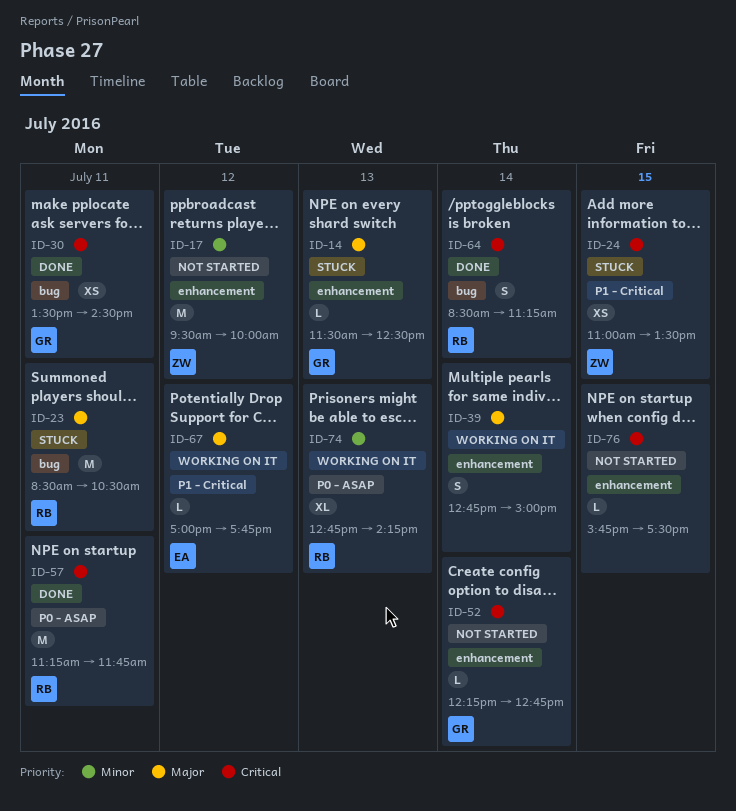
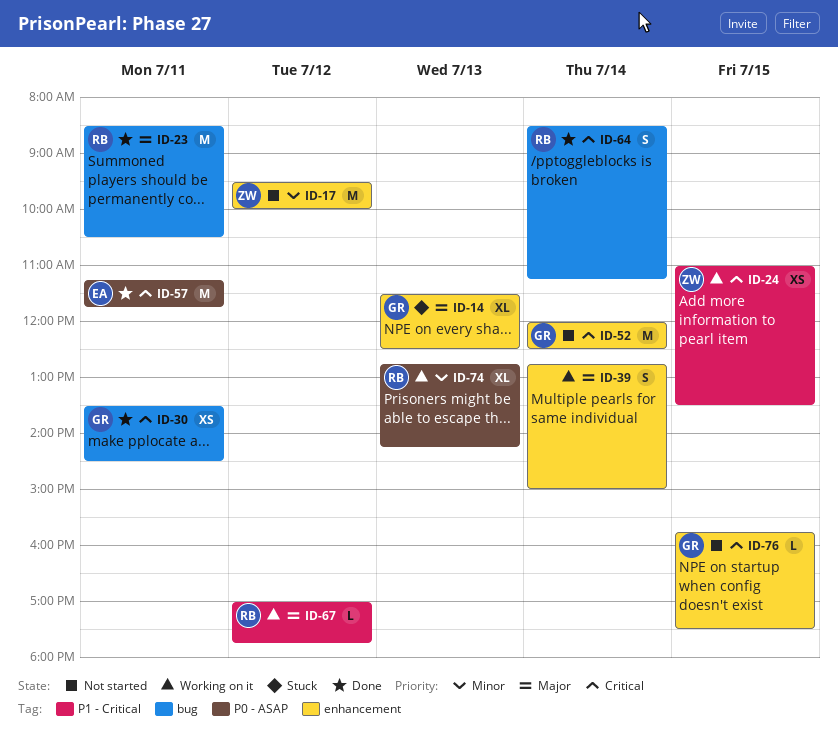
ID-14, estimate: L -> XL
ID-23, status: Stuck -> Done
ID-24, status: Stuck -> Working on it
ID-52, estimate: L -> M
ID-52, begins: 12:15 -> 12:00
ID-52, ends: 12:45 -> 12:30
ID-57, owner: RB -> EA
ID-67, owner: EA -> RB
ID-76, owner: none -> GR

